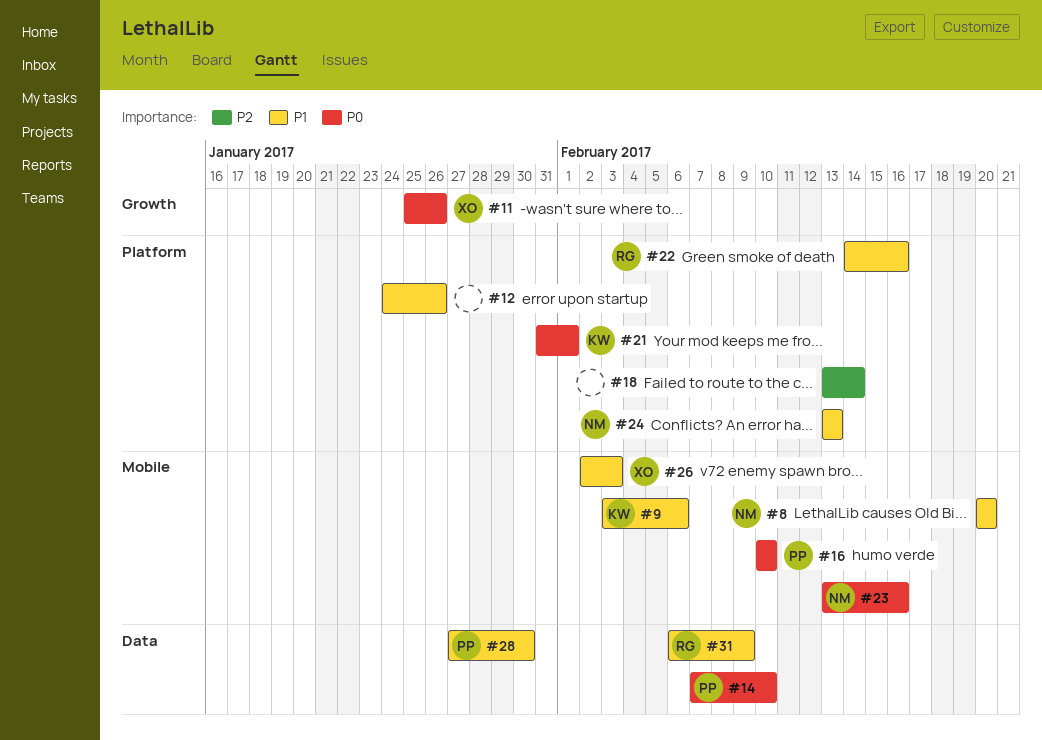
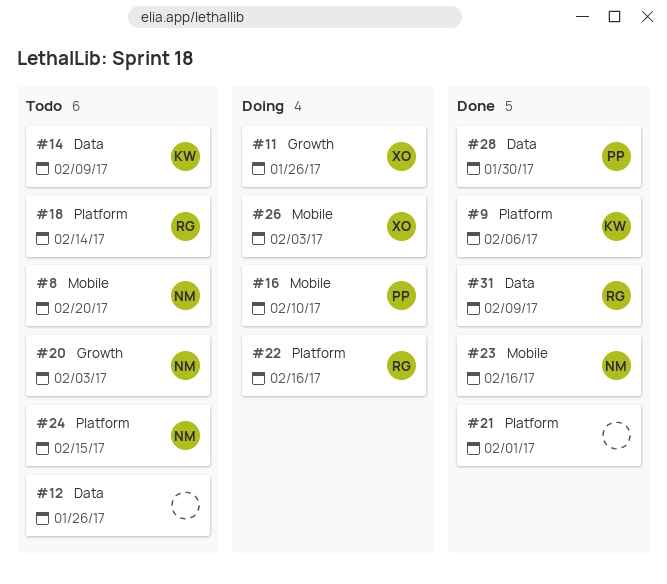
#9, label: Mobile -> Platform
#12, label: Platform -> Data
#14, owner: PP -> KW
#14, due: Feb 10 -> Feb 9
#18, owner: none -> RG
#20: none -> present
#21, owner: KW -> none
#24, due: Feb 13 -> Feb 15

